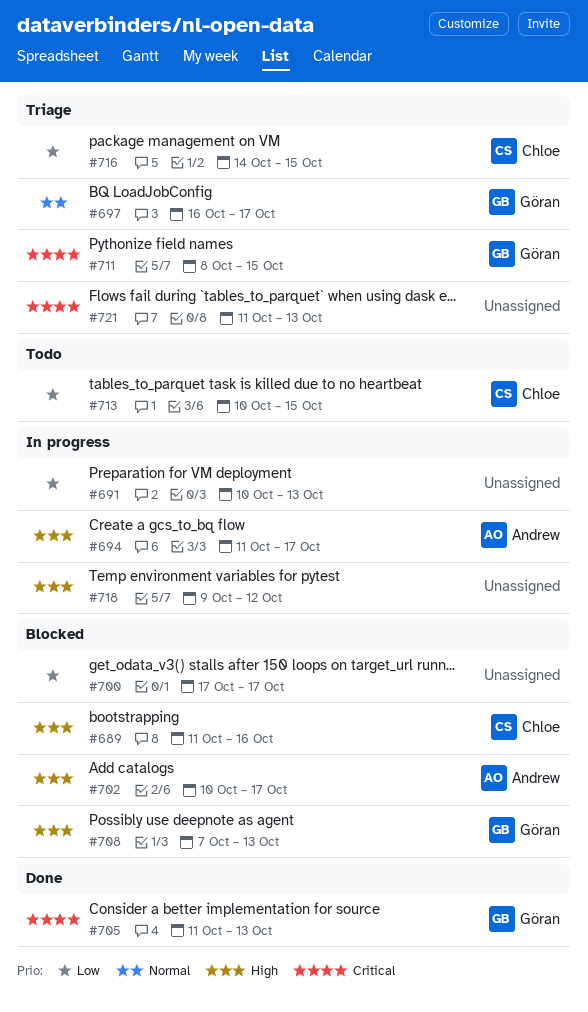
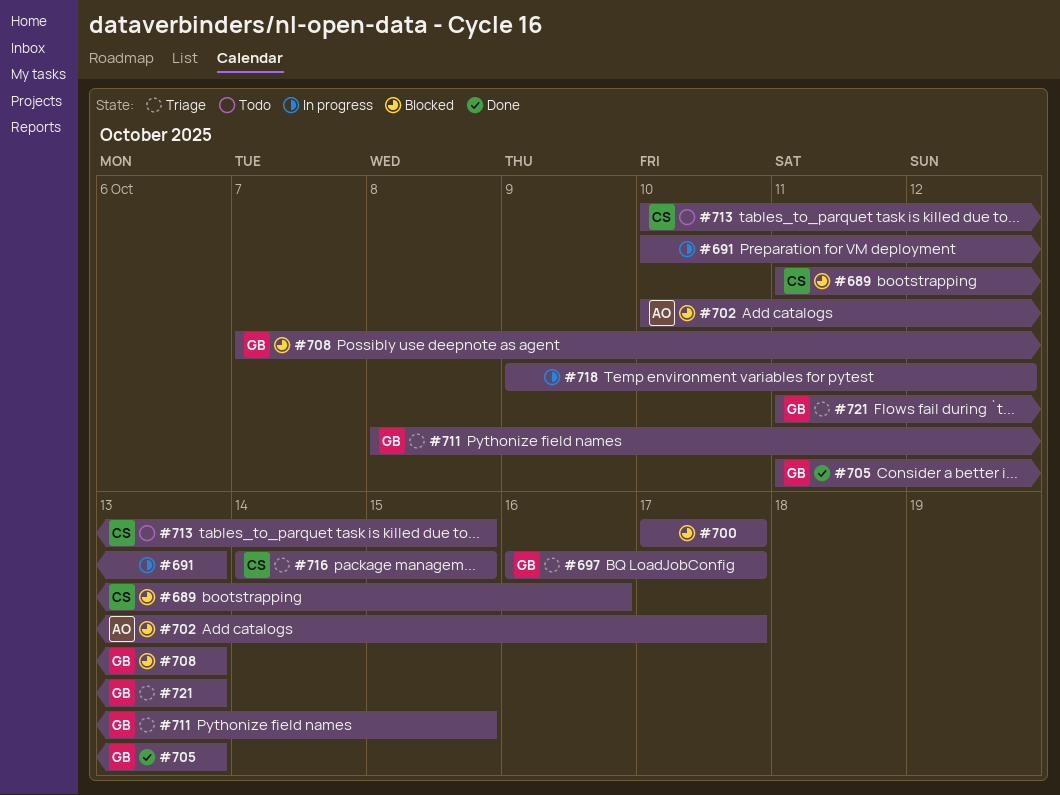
#694: present -> none
#721, owner: none -> Göran

